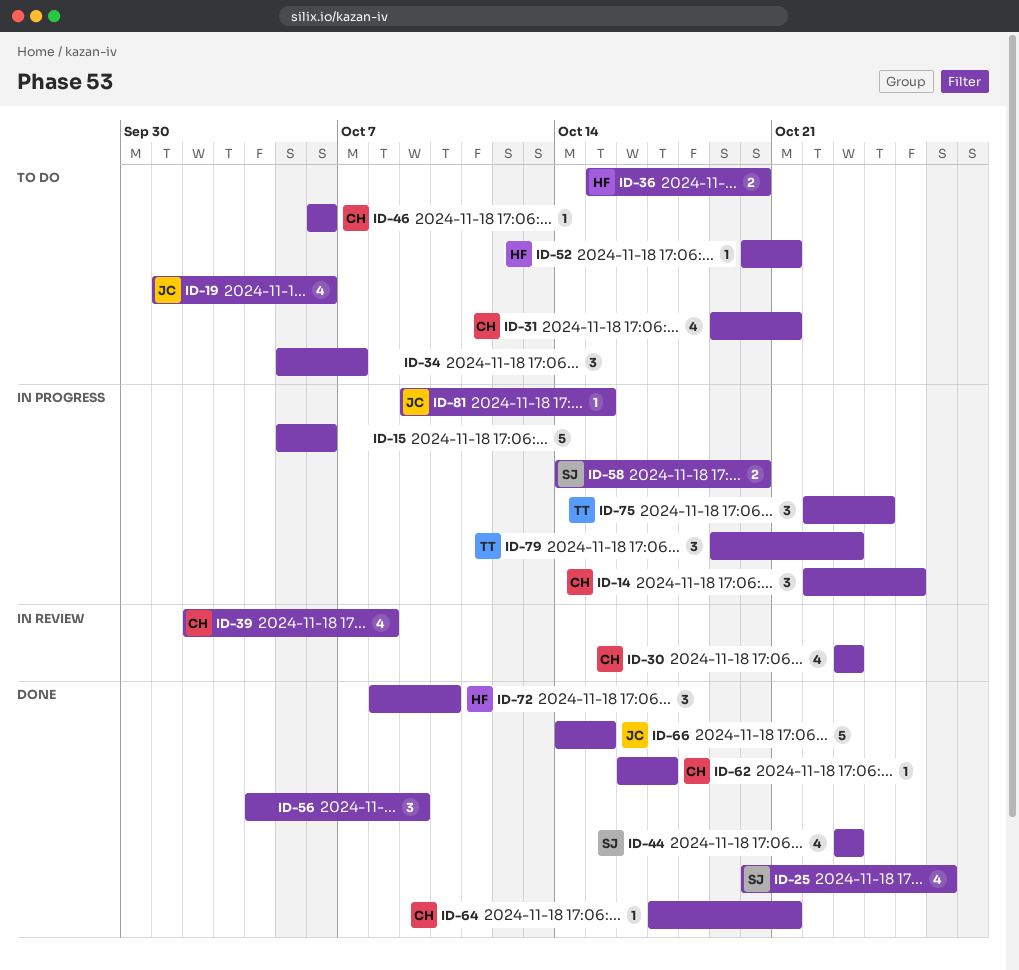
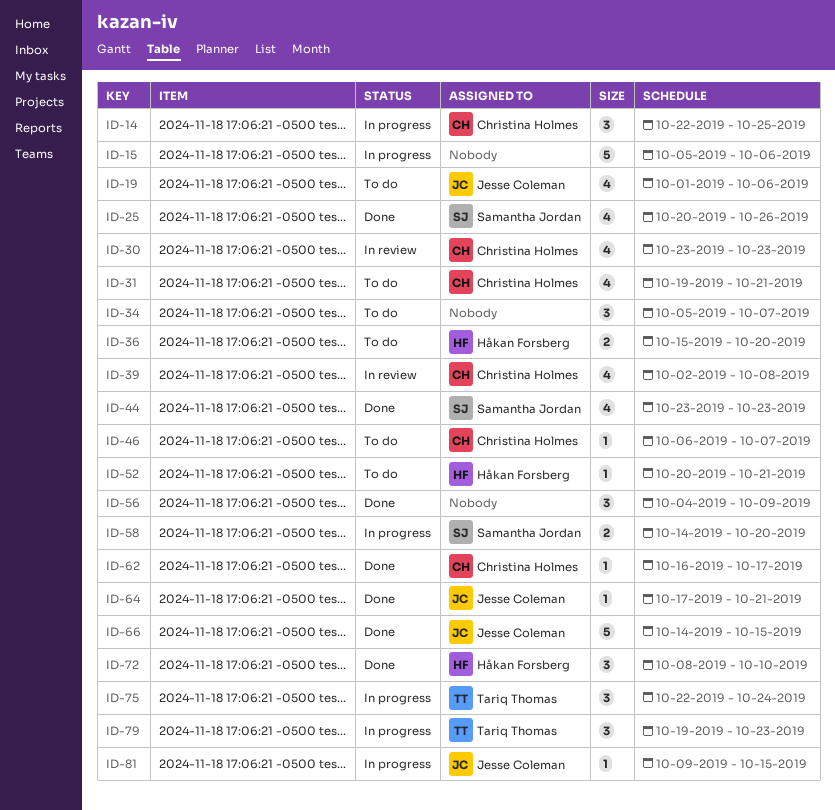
ID-46, due: Oct 6 -> Oct 7
ID-64, owner: Christina Holmes -> Jesse Coleman

